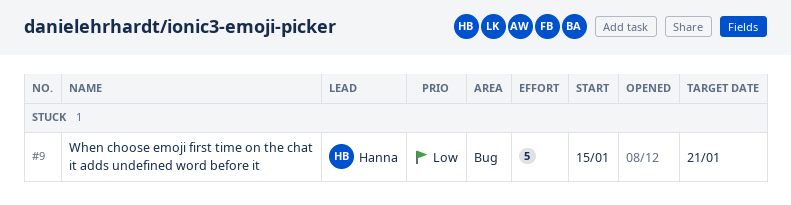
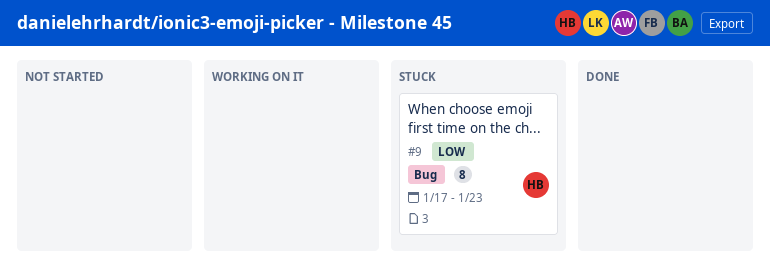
#9, estimate: 5 -> 8
#9, start: Jan 15 -> Jan 17
#9, due: Jan 21 -> Jan 23

